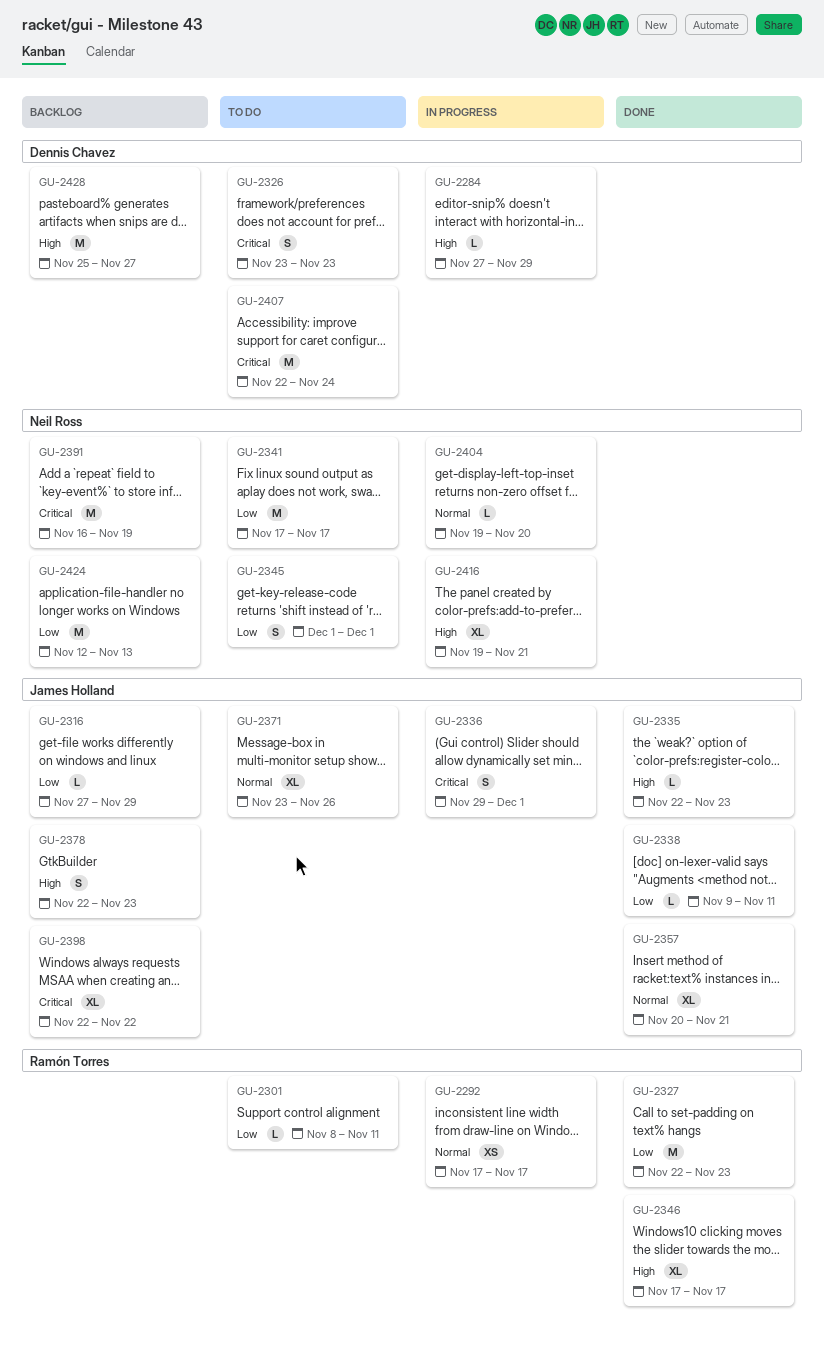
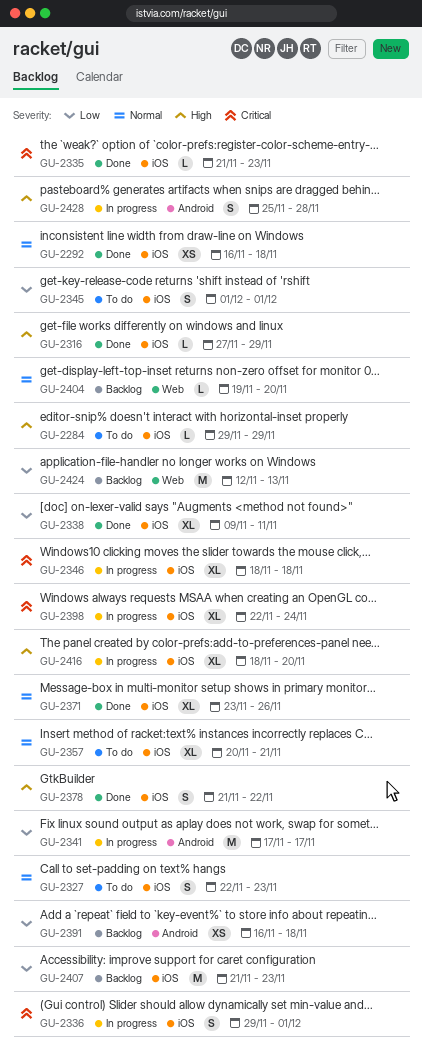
GU-2284, status: In progress -> To do
GU-2284, start: Nov 27 -> Nov 29
GU-2292, status: In progress -> Done
GU-2292, start: Nov 17 -> Nov 16
GU-2292, due: Nov 17 -> Nov 18
GU-2301: present -> none
GU-2316, status: Backlog -> Done
GU-2316, priority: Low -> High
GU-2326: present -> none
GU-2327, status: Done -> To do
GU-2327, priority: Low -> Normal
GU-2327, estimate: M -> S
GU-2335, priority: High -> Critical
GU-2335, start: Nov 22 -> Nov 21
GU-2338, estimate: L -> XL
GU-2341, status: To do -> In progress
GU-2346, status: Done -> In progress
GU-2346, priority: High -> Critical
GU-2346, start: Nov 17 -> Nov 18
GU-2346, due: Nov 17 -> Nov 18
GU-2357, status: Done -> To do
GU-2371, status: To do -> Done
GU-2378, status: Backlog -> Done
GU-2378, start: Nov 22 -> Nov 21
GU-2378, due: Nov 23 -> Nov 22
GU-2391, priority: Critical -> Low
GU-2391, estimate: M -> XS
GU-2391, due: Nov 19 -> Nov 18
GU-2398, status: Backlog -> In progress
GU-2398, due: Nov 22 -> Nov 24
GU-2404, status: In progress -> Backlog
GU-2407, status: To do -> Backlog
GU-2407, priority: Critical -> Low
GU-2407, start: Nov 22 -> Nov 21
GU-2407, due: Nov 24 -> Nov 23
GU-2416, start: Nov 19 -> Nov 18
GU-2416, due: Nov 21 -> Nov 20
GU-2428, status: Backlog -> In progress
GU-2428, estimate: M -> S
GU-2428, due: Nov 27 -> Nov 28

